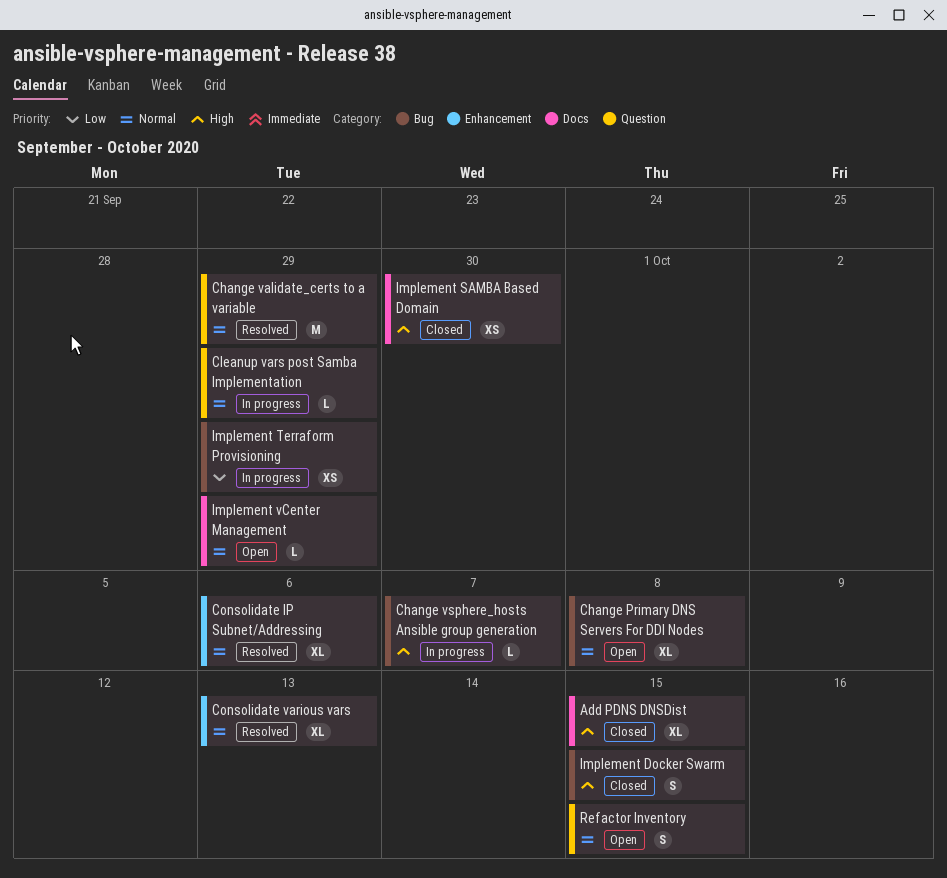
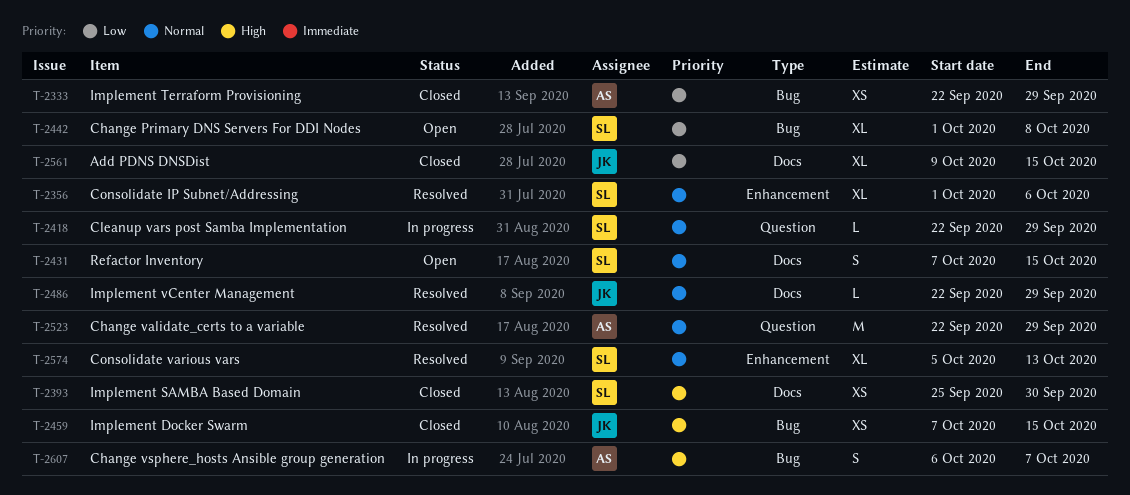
Add PDNS DNSDist, priority: High -> Low
Change Primary DNS Servers For DDI Nodes, priority: Normal -> Low
Change vsphere_hosts Ansible group generation, estimate: L -> S
Implement Docker Swarm, estimate: S -> XS
Implement Terraform Provisioning, status: In progress -> Closed
Implement vCenter Management, status: Open -> Resolved
Refactor Inventory, label: Question -> Docs

